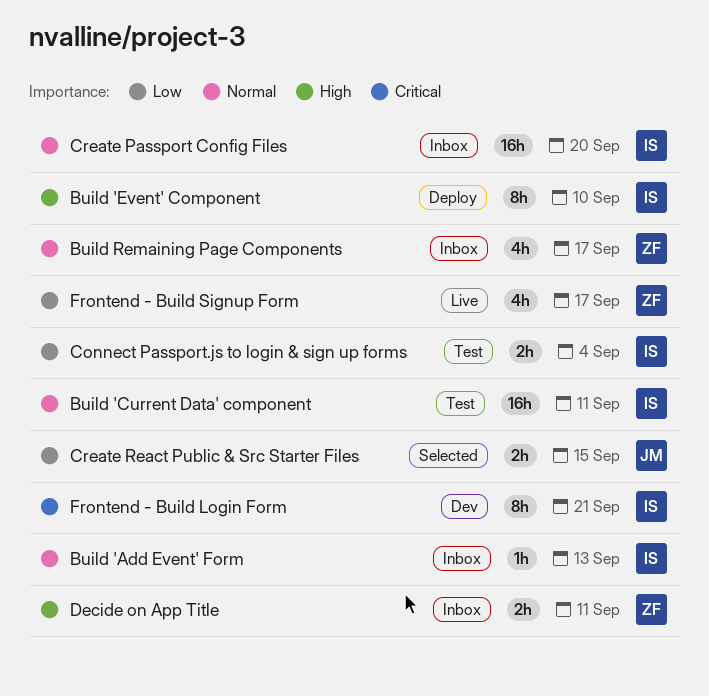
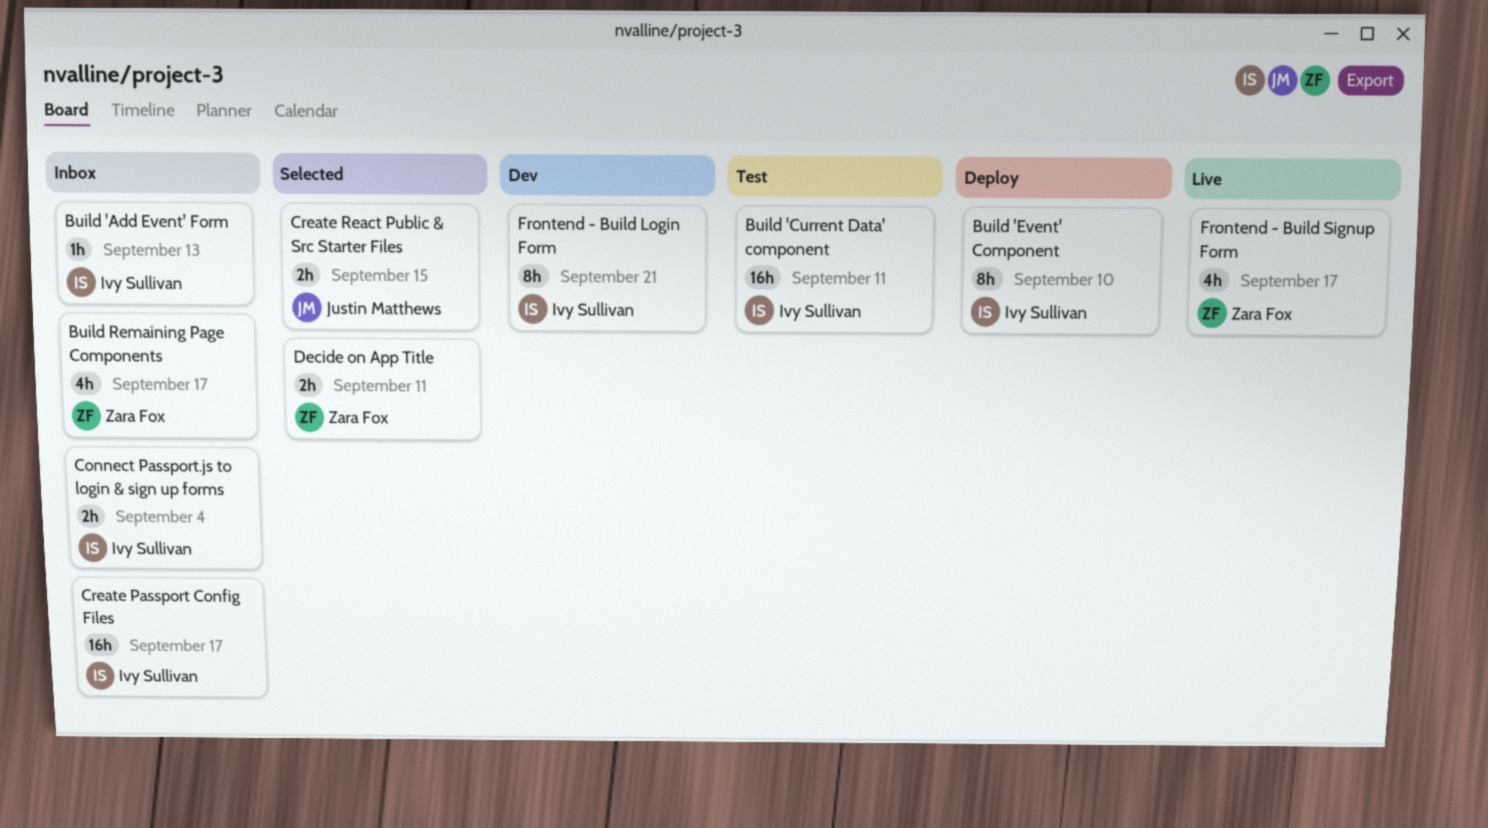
Connect Passport.js to login & sign up forms, status: Test -> Inbox
Create Passport Config Files, due: Sep 20 -> Sep 17
Decide on App Title, status: Inbox -> Selected

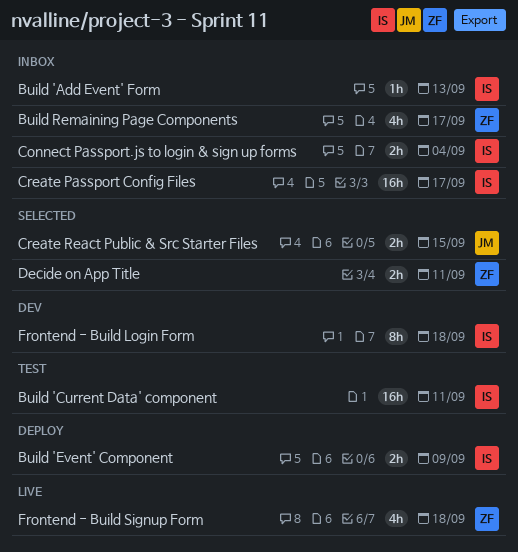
Build 'Event' Component, estimate: 8h -> 2h
Build 'Event' Component, due: Sep 10 -> Sep 9
Frontend - Build Login Form, due: Sep 21 -> Sep 18
Frontend - Build Signup Form, due: Sep 17 -> Sep 18

